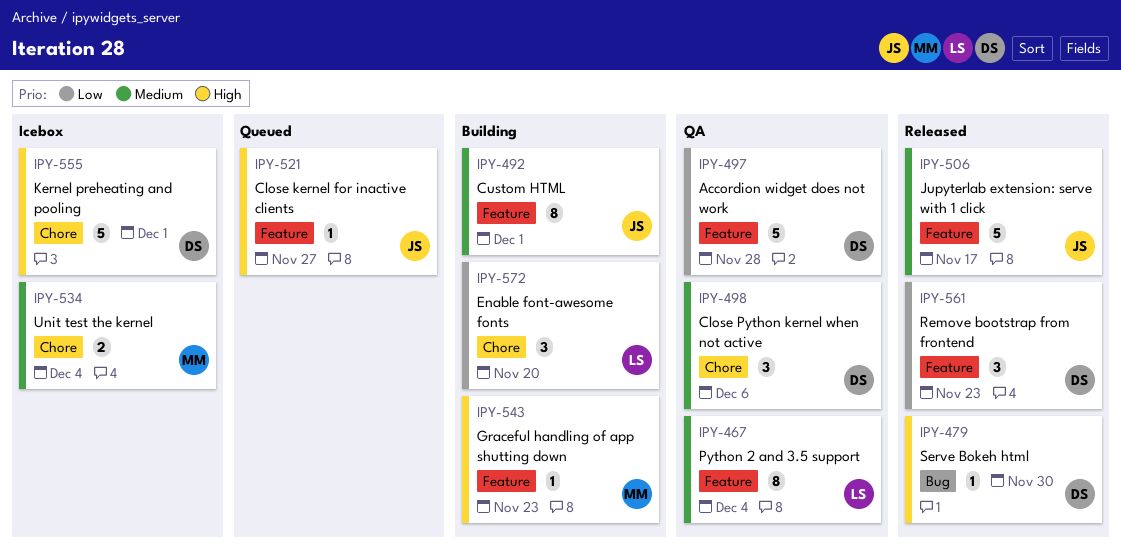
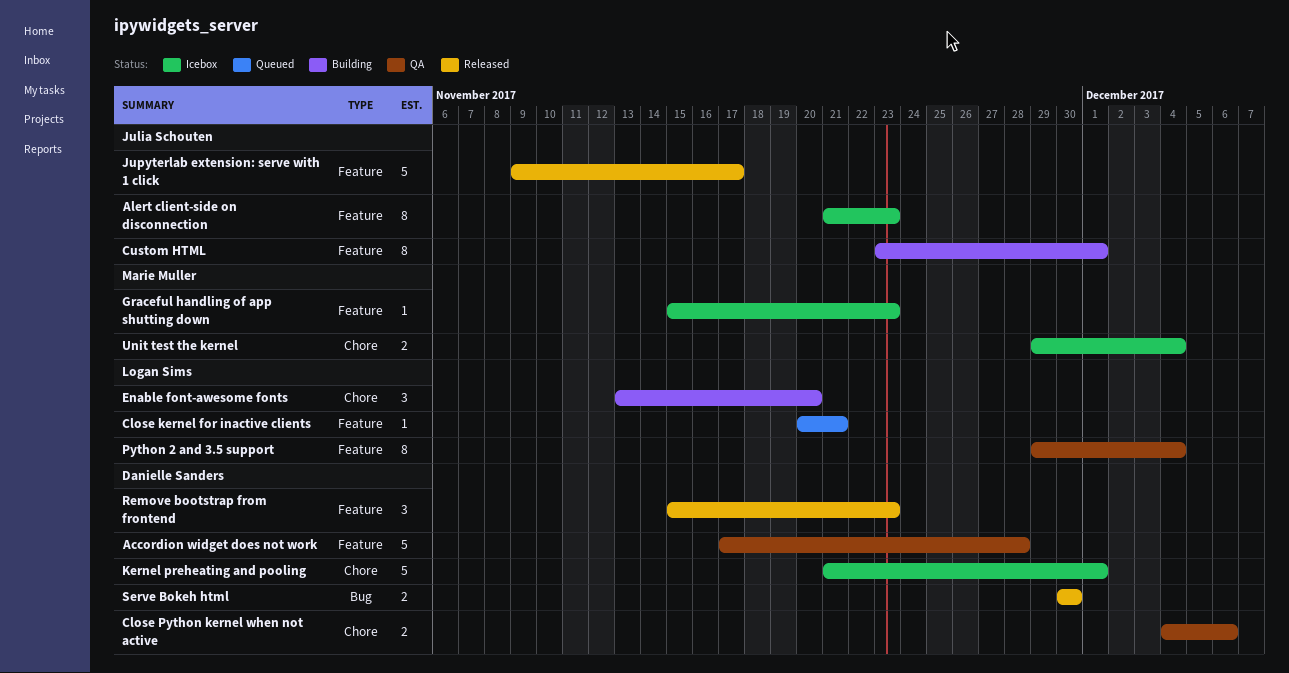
Alert client-side on disconnection: none -> present
Close kernel for inactive clients, owner: Julia Schouten -> Logan Sims
Close kernel for inactive clients, due: Nov 27 -> Nov 21
Close Python kernel when not active, estimate: 3 -> 2
Graceful handling of app shutting down, status: Building -> Icebox
Serve Bokeh html, estimate: 1 -> 2

